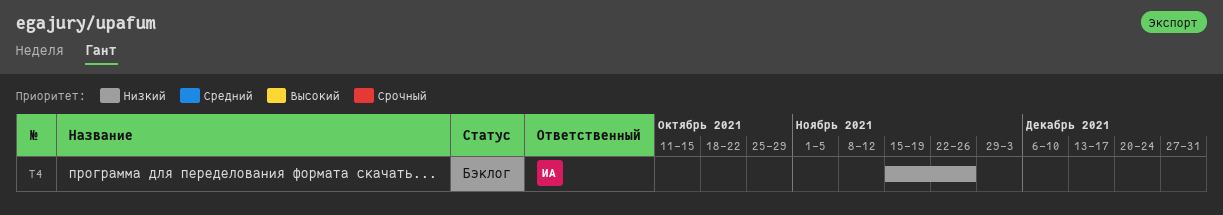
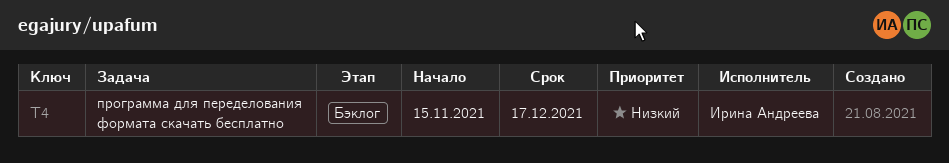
T4, due: Nov 26 -> Dec 17

